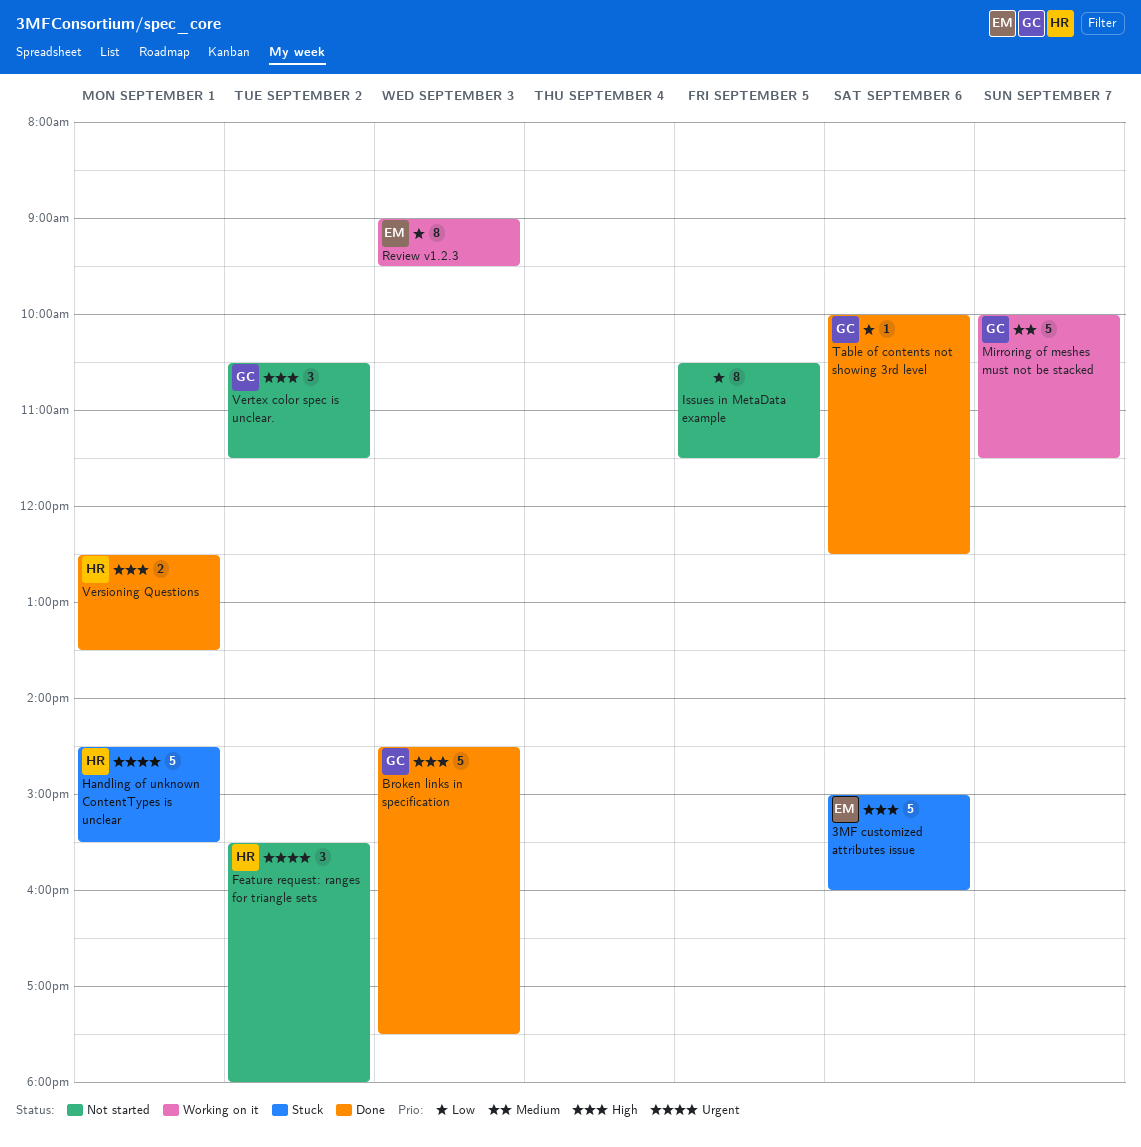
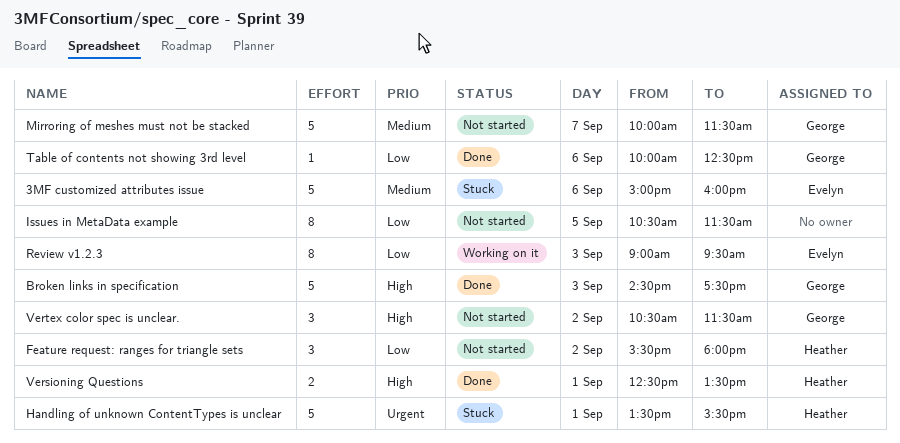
3MF customized attributes issue, priority: High -> Medium
Feature request: ranges for triangle sets, priority: Urgent -> Low
Handling of unknown ContentTypes is unclear, begins: 14:30 -> 13:30
Mirroring of meshes must not be stacked, status: Working on it -> Not started

